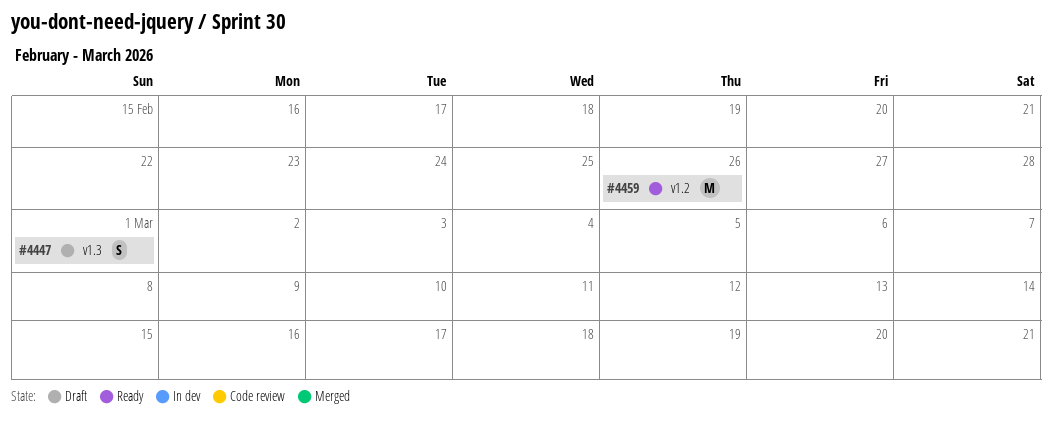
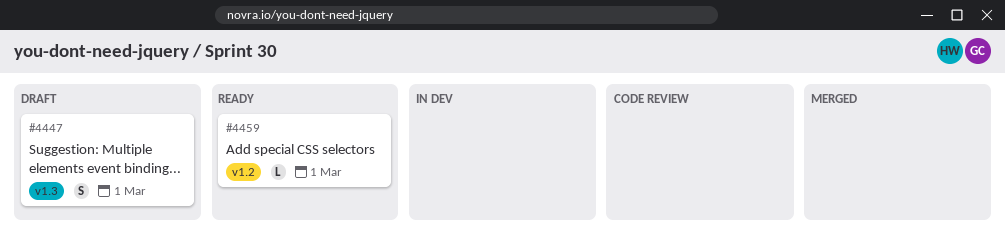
#4459, estimate: M -> L
#4459, due: Feb 26 -> Mar 1

